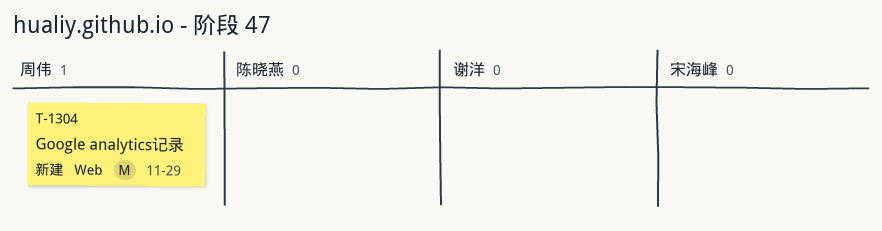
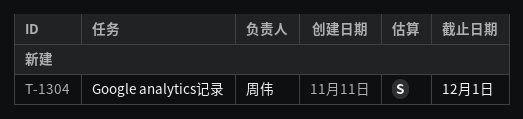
T-1304, estimate: M -> S
T-1304, due: Nov 29 -> Dec 1

